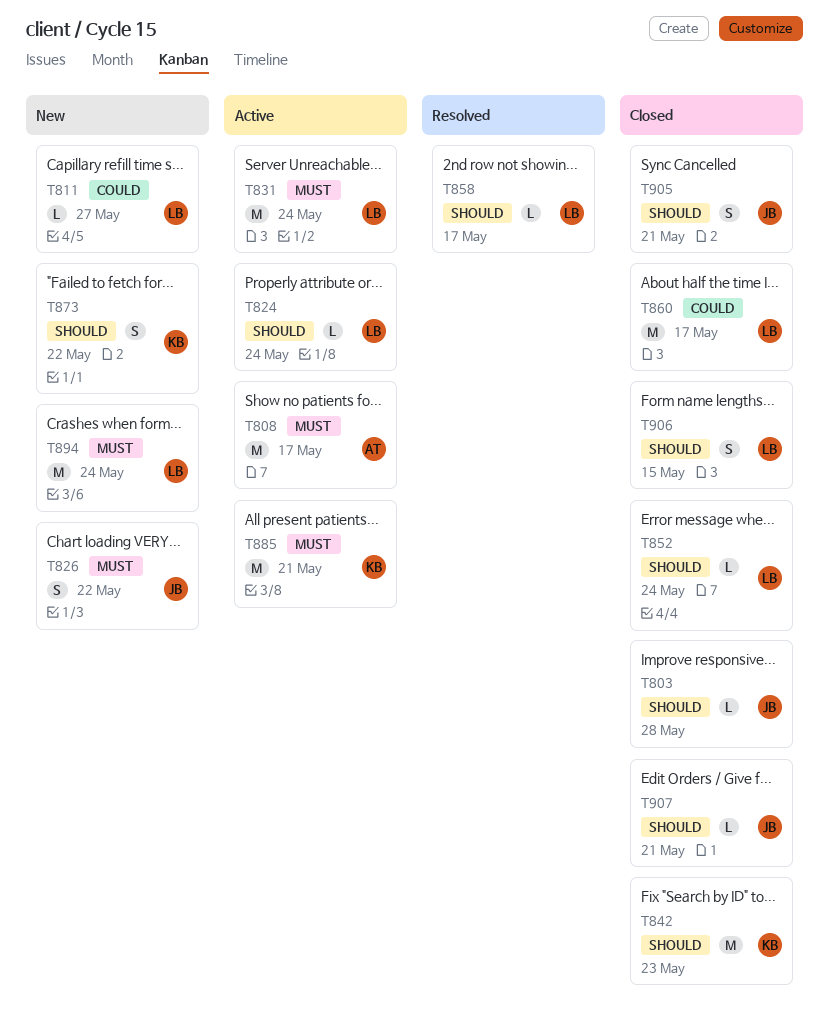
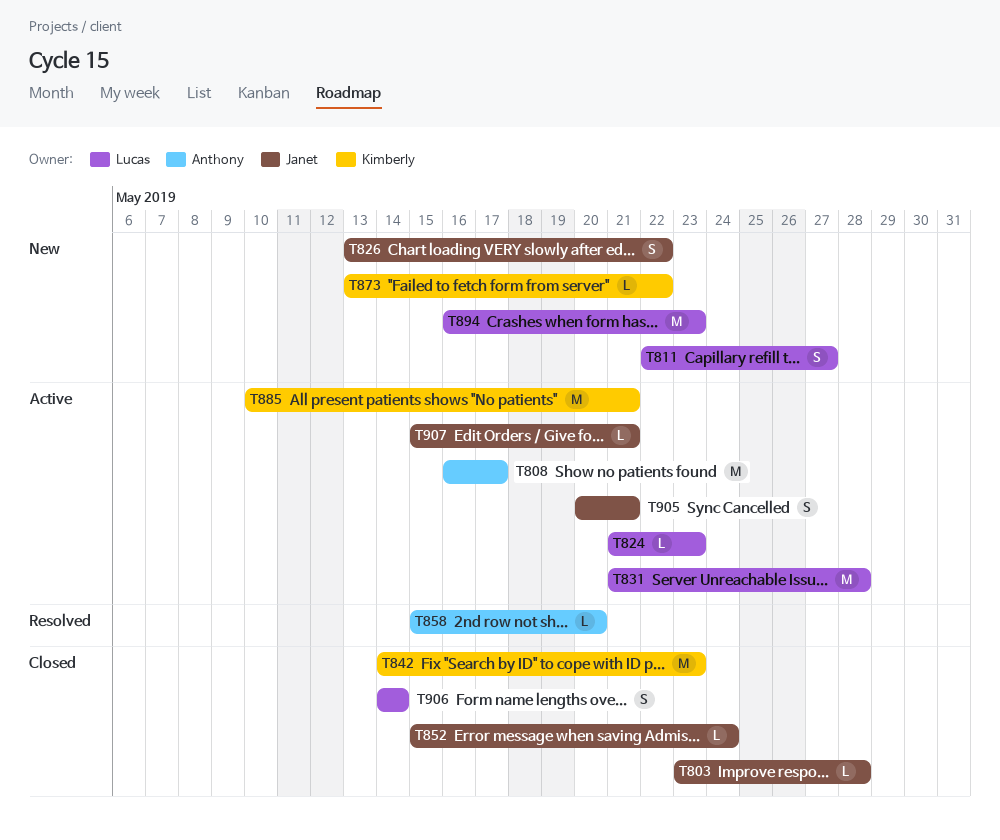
T811, estimate: L -> S
T824, due: May 24 -> May 23
T831, due: May 24 -> May 28
T852, owner: Lucas -> Janet
T858, owner: Lucas -> Anthony
T858, due: May 17 -> May 20
T860: present -> none
T873, estimate: S -> L
T894, due: May 24 -> May 23
T905, status: Closed -> Active
T906, due: May 15 -> May 14
T907, status: Closed -> Active

